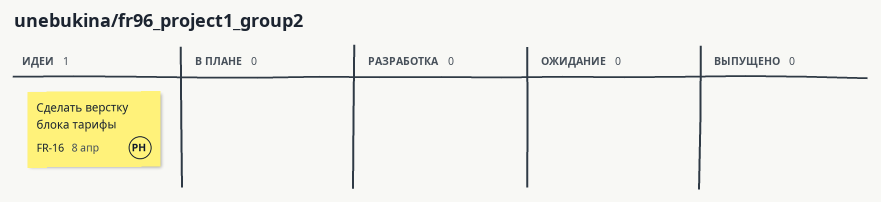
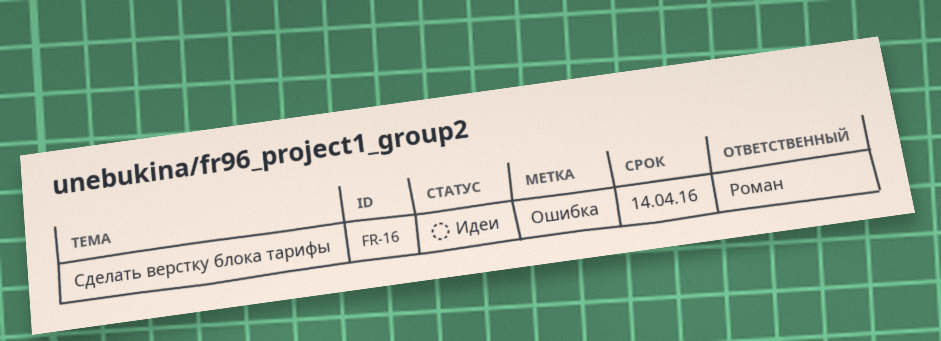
FR-16, due: Apr 8 -> Apr 14

